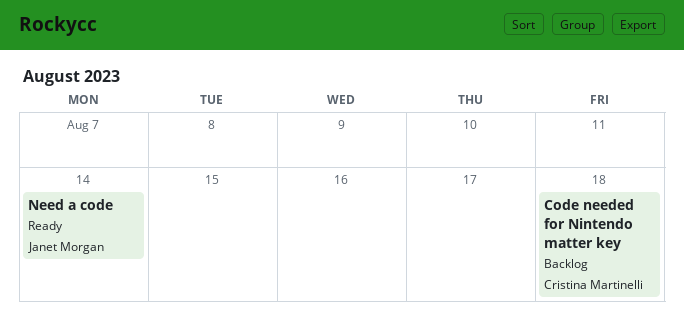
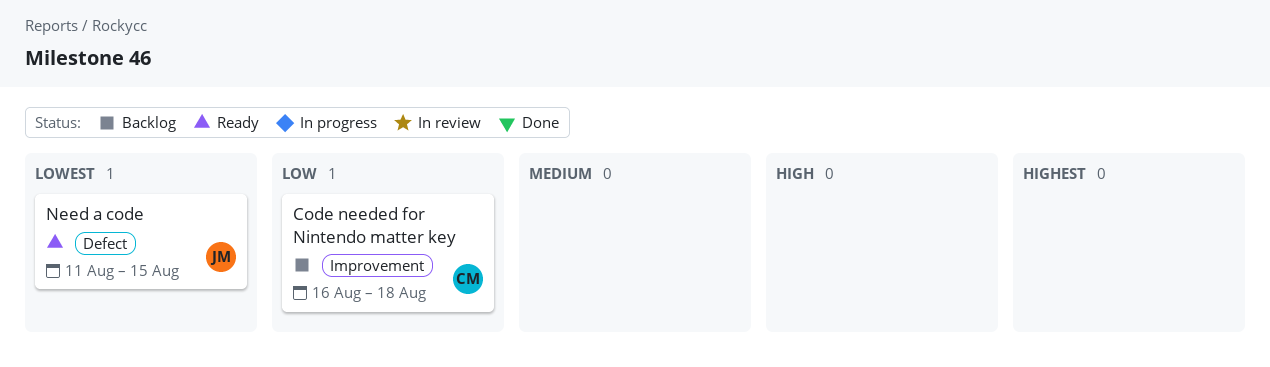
Need a code, due: Aug 14 -> Aug 15

